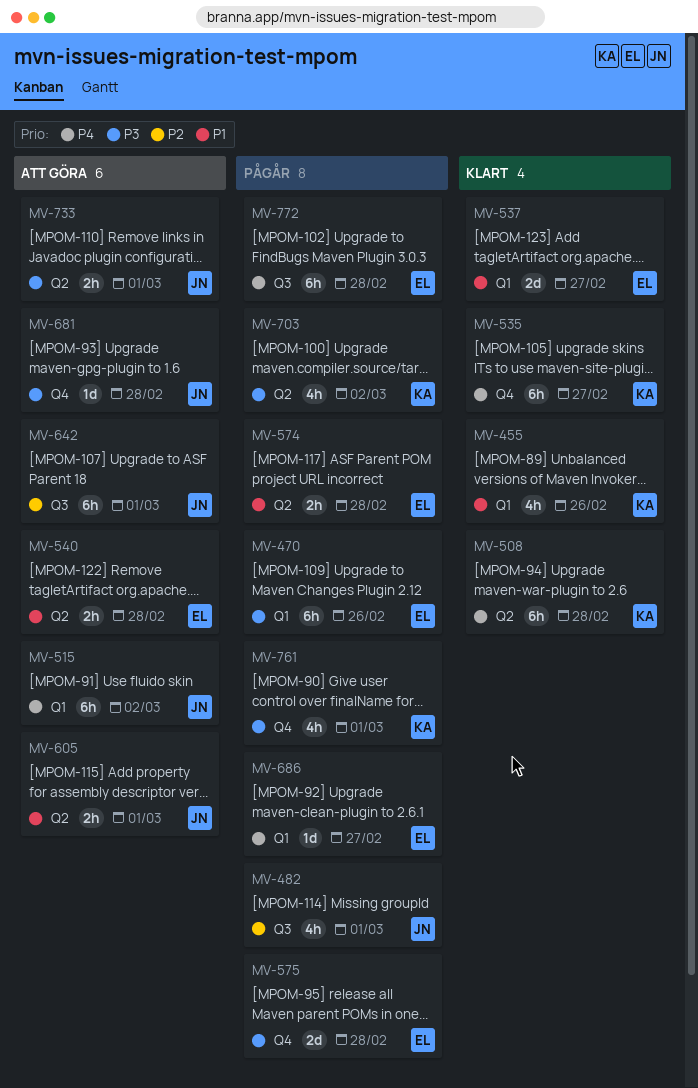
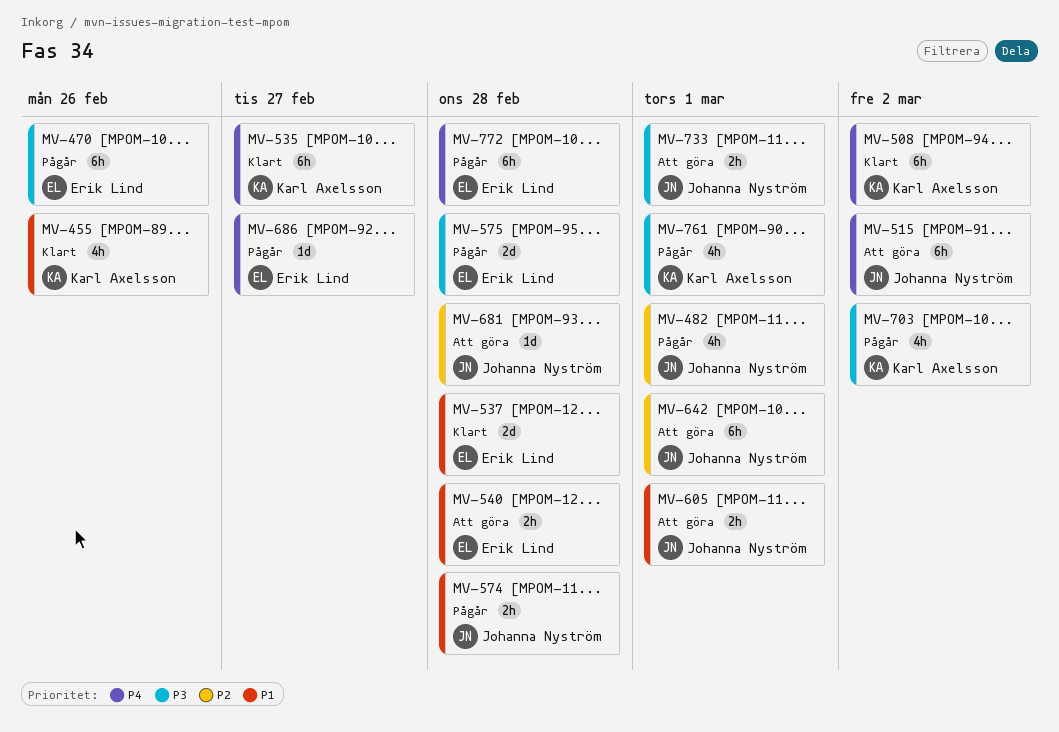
MV-508, due: Feb 28 -> Mar 2
MV-537, due: Feb 27 -> Feb 28
MV-574, owner: Erik Lind -> Johanna Nyström
MV-681, priority: P3 -> P2

